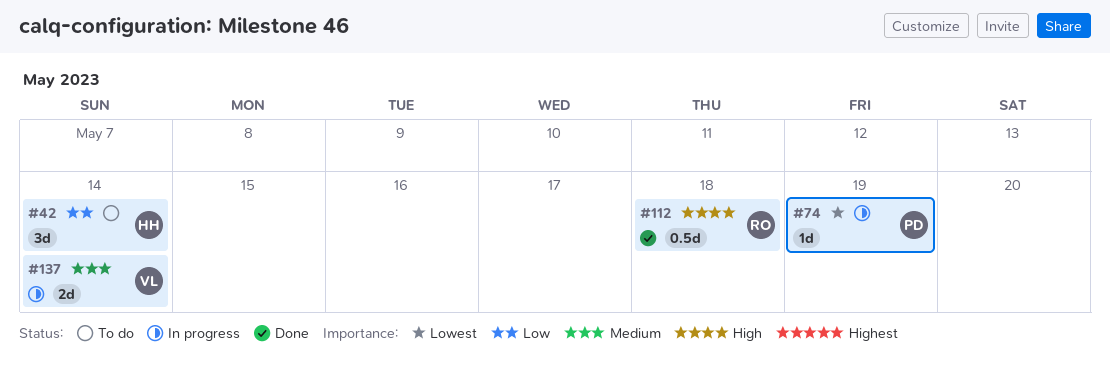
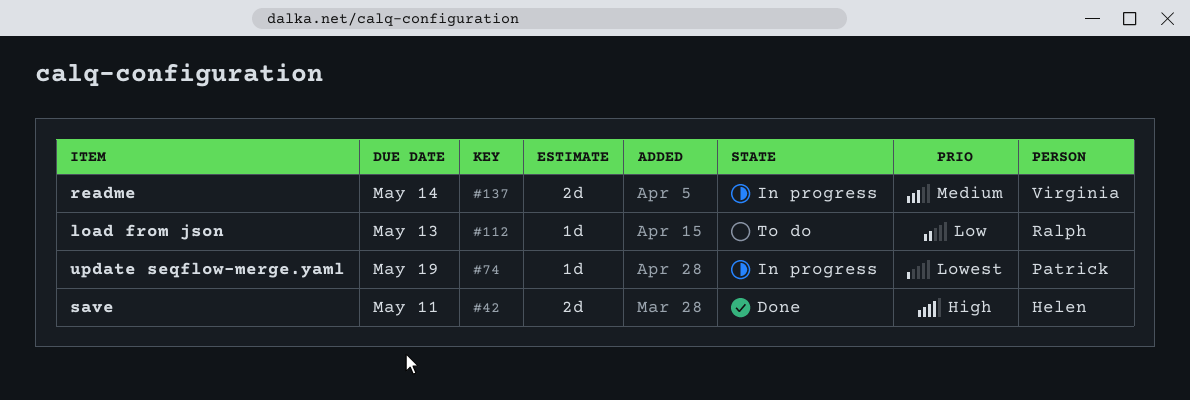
#42, status: To do -> Done
#42, priority: Low -> High
#42, estimate: 3d -> 2d
#42, due: May 14 -> May 11
#112, status: Done -> To do
#112, priority: High -> Low
#112, estimate: 0.5d -> 1d
#112, due: May 18 -> May 13

